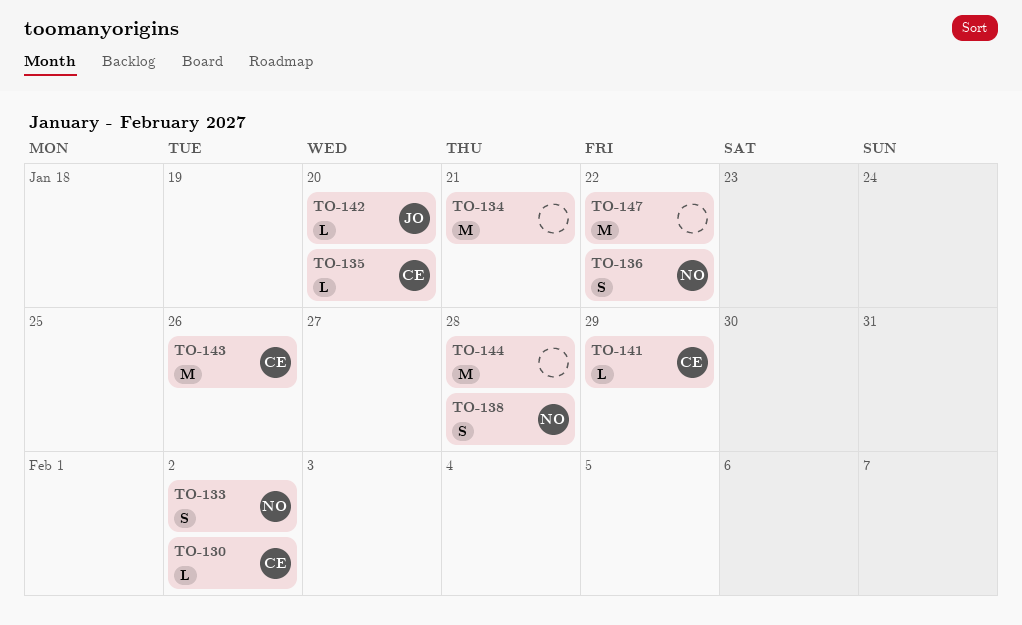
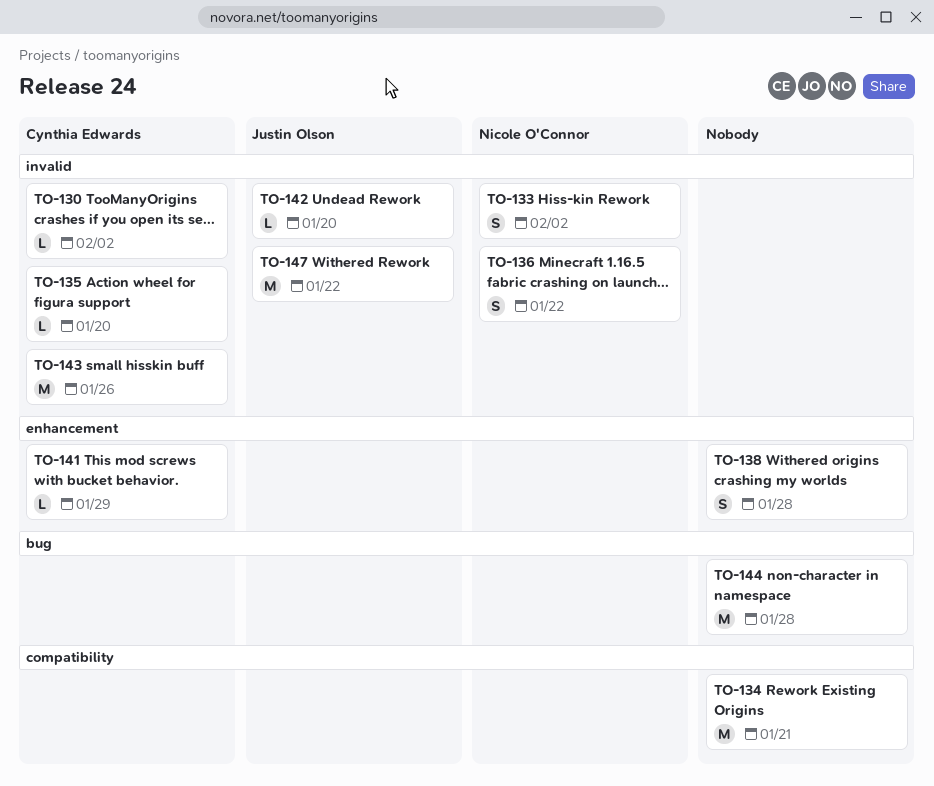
TO-138, owner: Nicole O'Connor -> none
TO-147, owner: none -> Justin Olson

